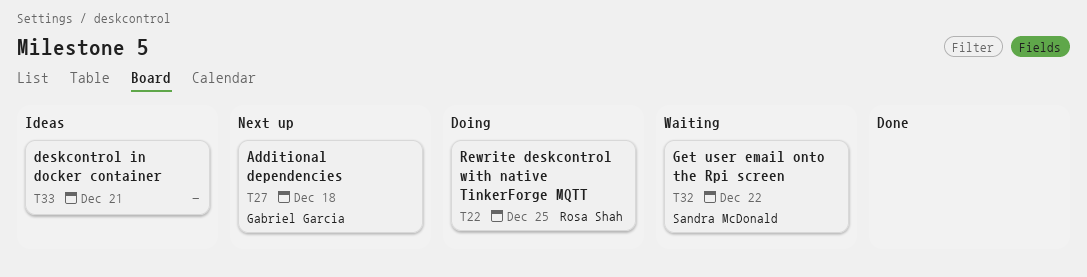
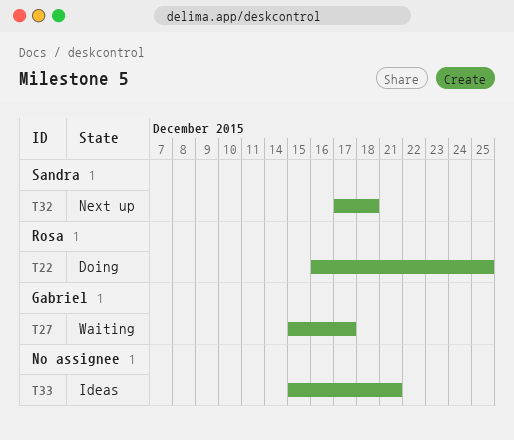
T27, status: Next up -> Waiting
T27, due: Dec 18 -> Dec 17
T32, status: Waiting -> Next up
T32, due: Dec 22 -> Dec 18

